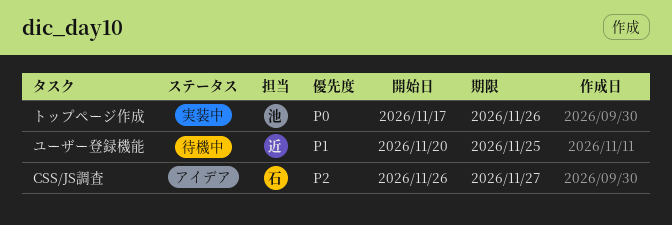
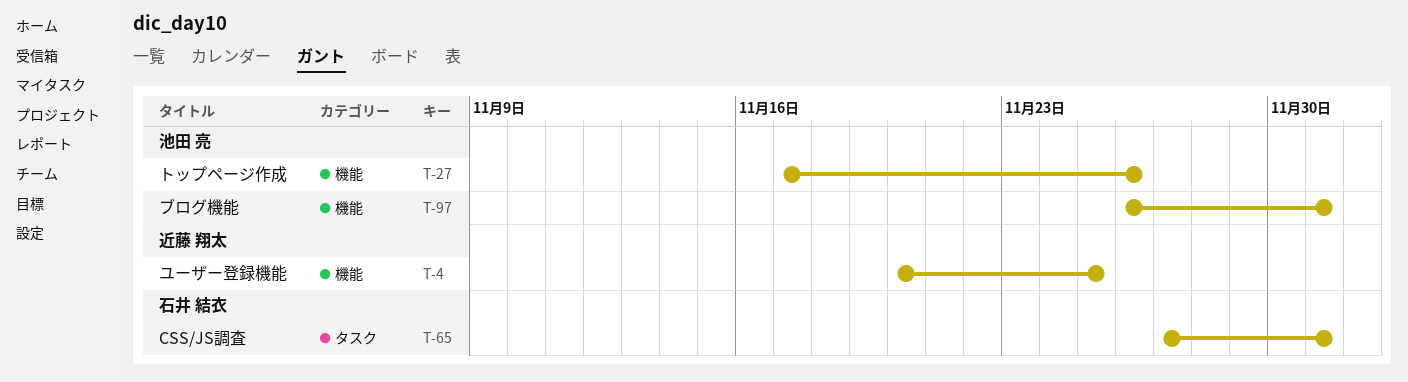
CSS/JS調査, start: Nov 26 -> Nov 27
CSS/JS調査, due: Nov 27 -> Dec 1
ブログ機能: none -> present

